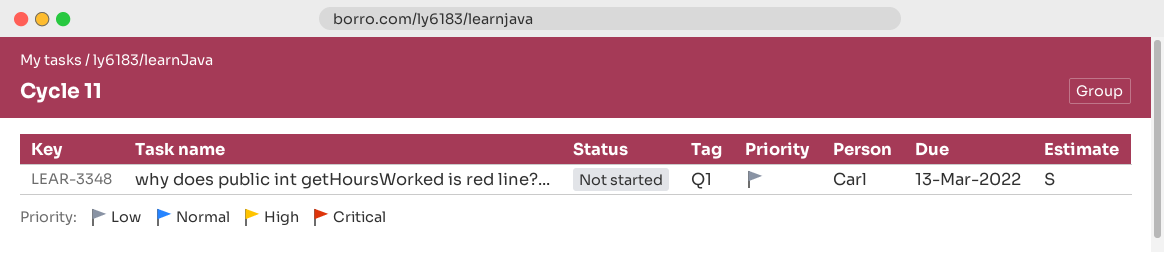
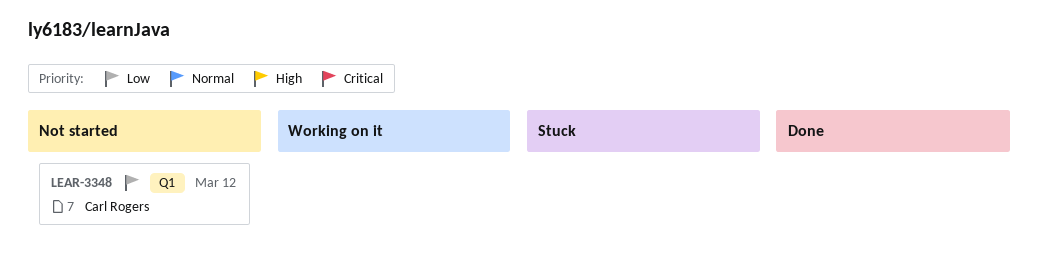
LEAR-3348, due: Mar 13 -> Mar 12

